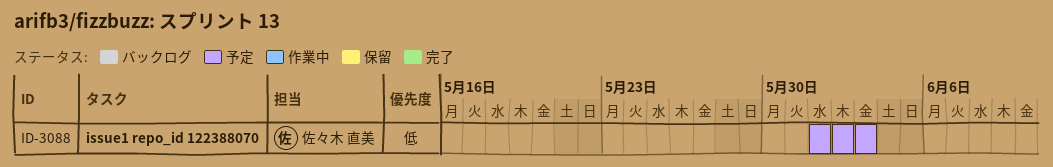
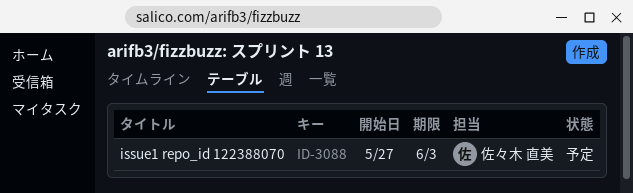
ID-3088, start: Jun 1 -> May 27

